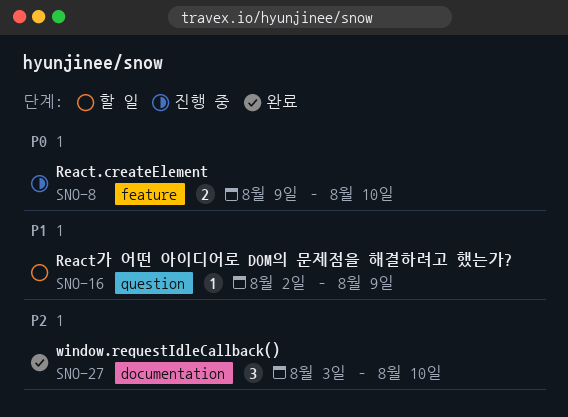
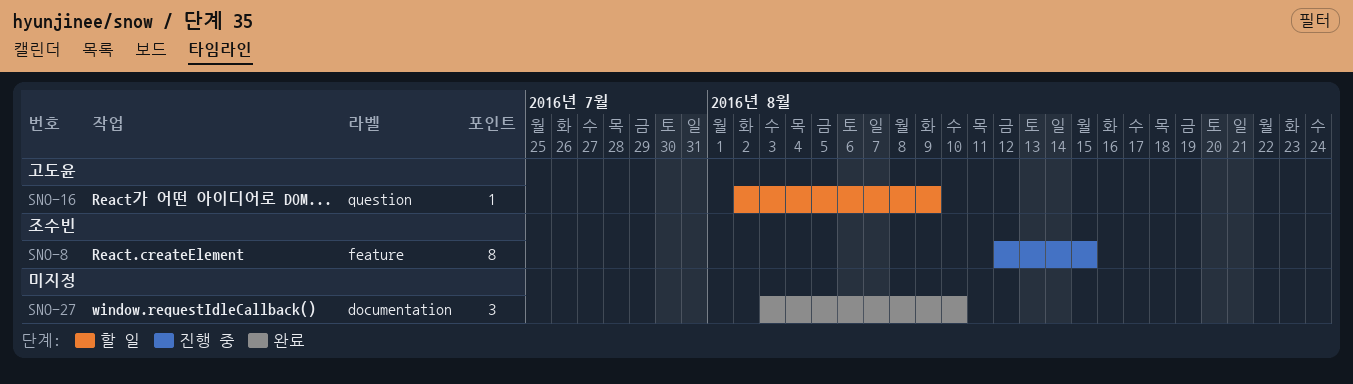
SNO-8, estimate: 2 -> 8
SNO-8, start: Aug 9 -> Aug 12
SNO-8, due: Aug 10 -> Aug 15

